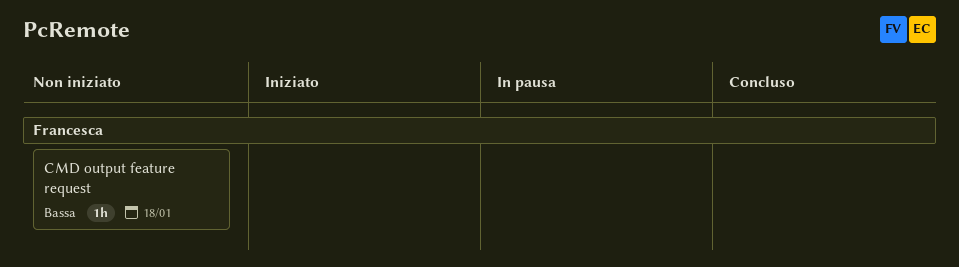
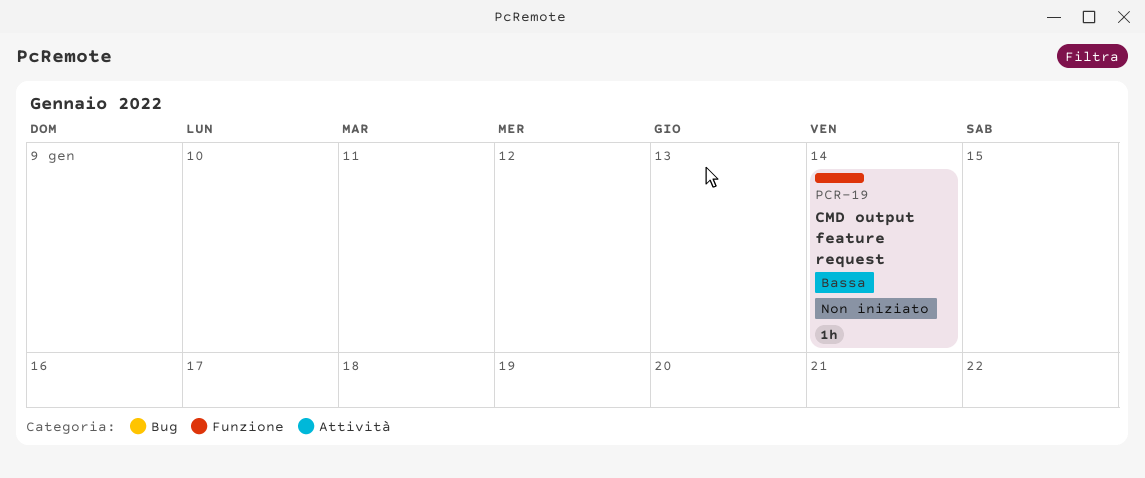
CMD output feature request, due: Jan 18 -> Jan 14

